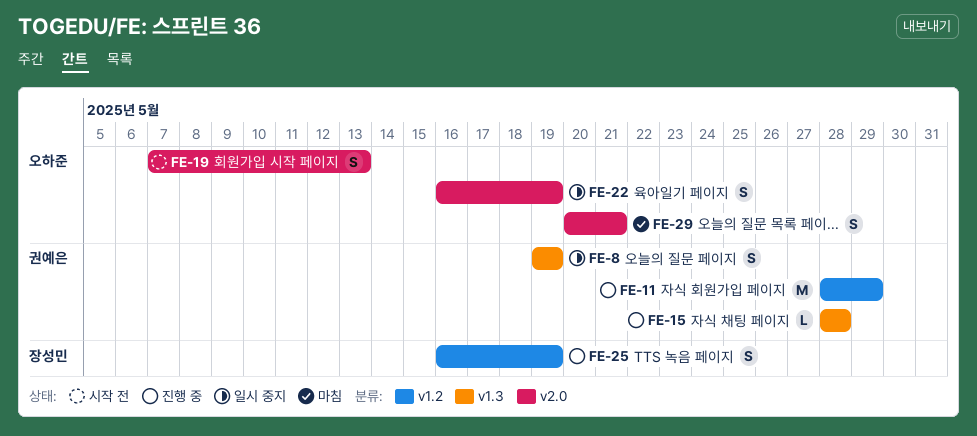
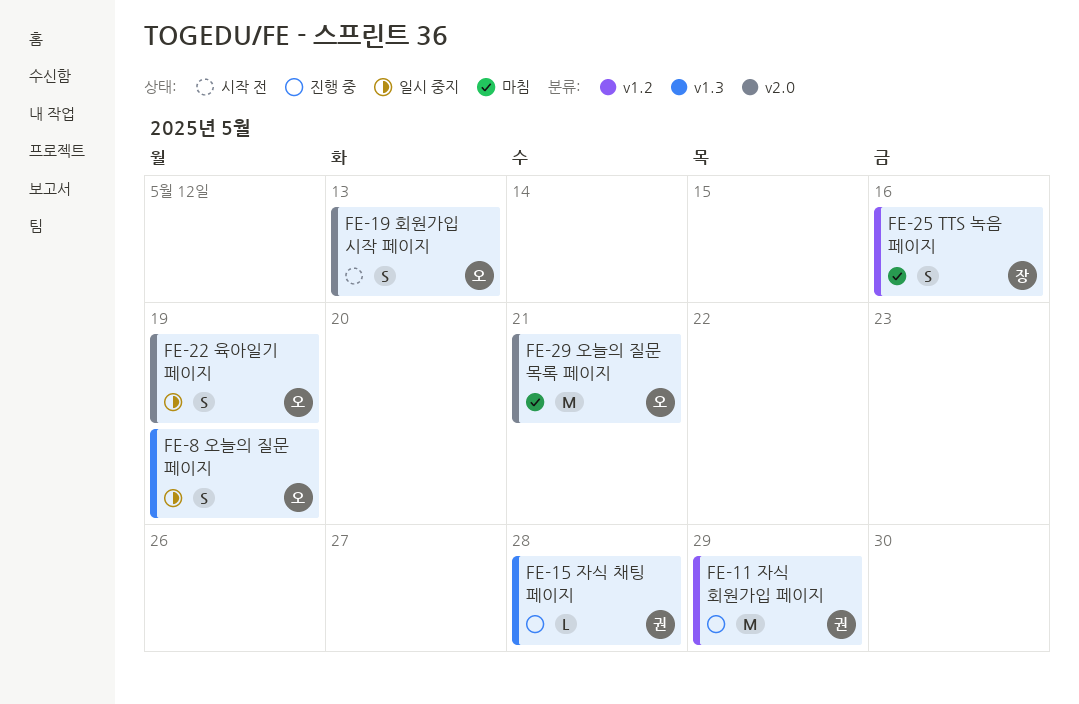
FE-8, owner: 권예은 -> 오하준
FE-25, status: 진행 중 -> 마침
FE-25, due: May 19 -> May 16
FE-29, estimate: S -> M

